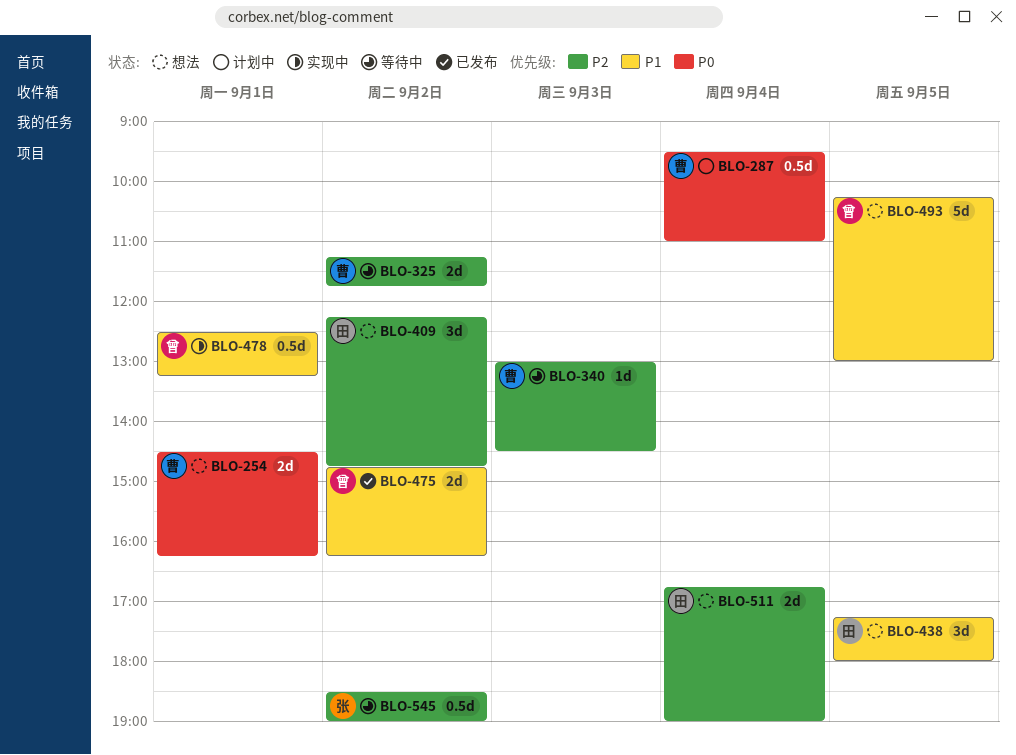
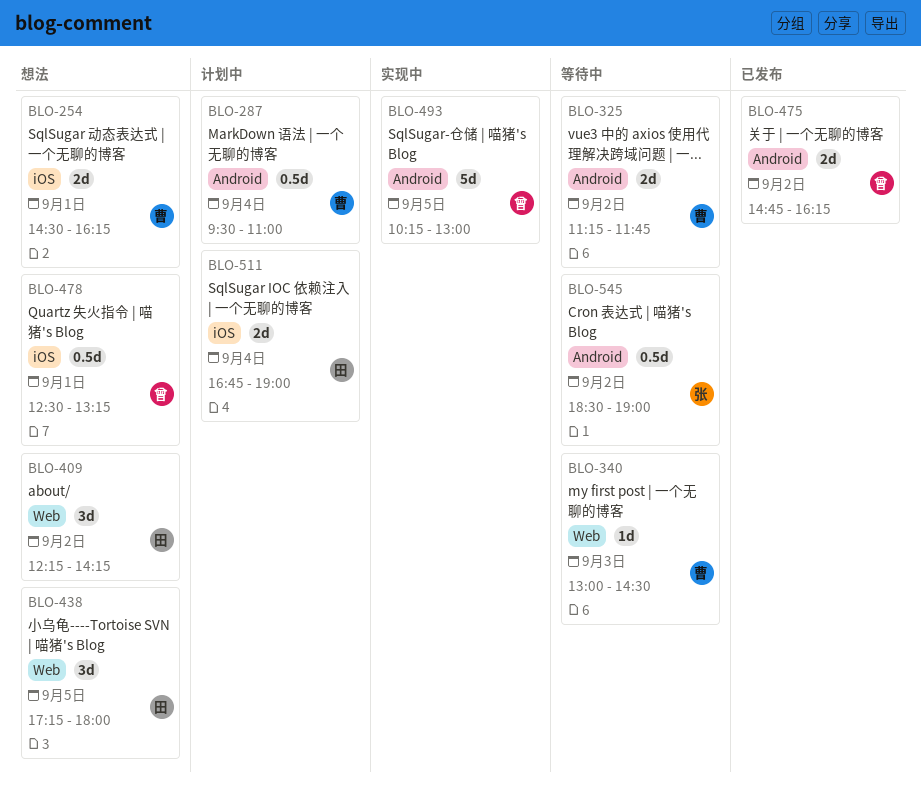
BLO-409, ends: 14:45 -> 14:15
BLO-478, status: 实现中 -> 想法
BLO-493, status: 想法 -> 实现中
BLO-511, status: 想法 -> 计划中

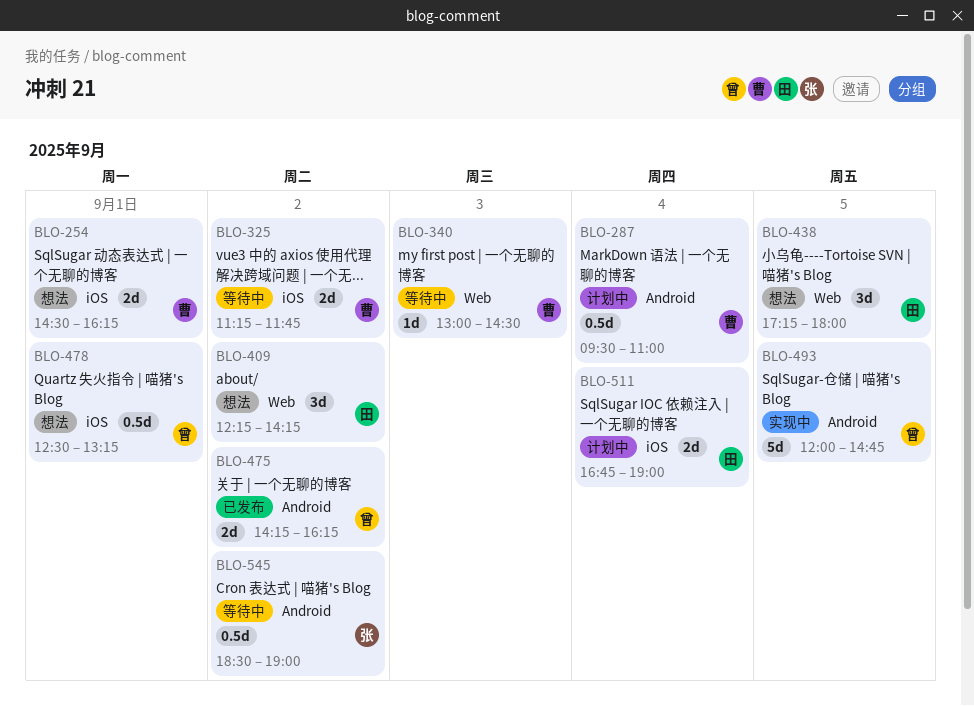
BLO-325, label: Android -> iOS
BLO-475, begins: 14:45 -> 14:15
BLO-493, begins: 10:15 -> 12:00
BLO-493, ends: 13:00 -> 14:45

